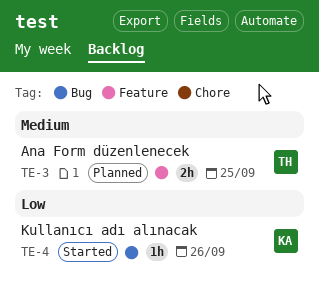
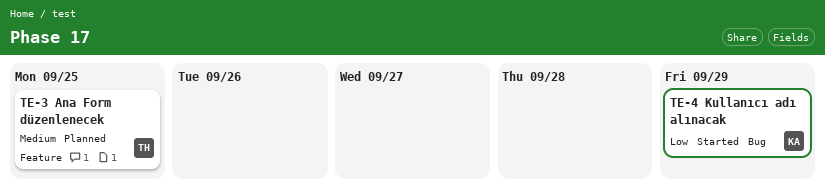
TE-4, due: Sep 26 -> Sep 29

